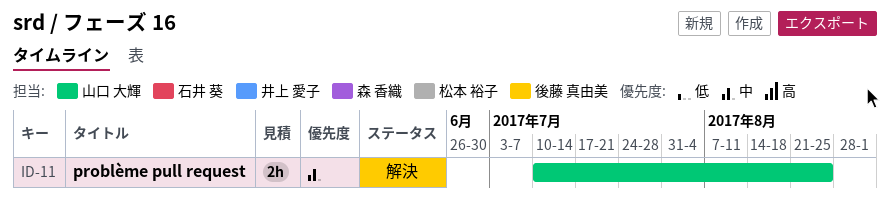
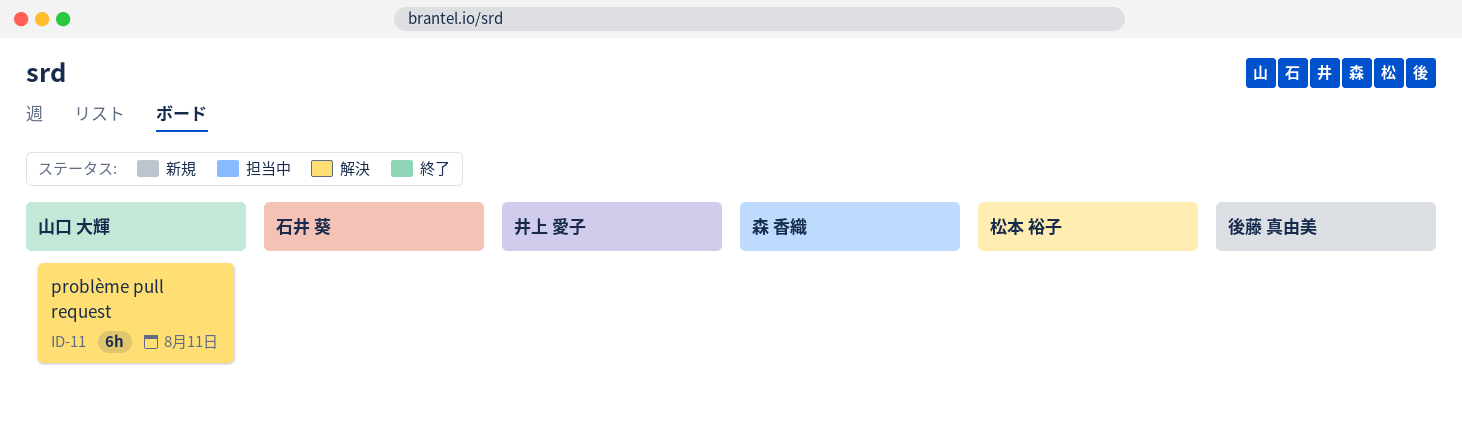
ID-11, estimate: 2h -> 6h
ID-11, due: Aug 25 -> Aug 11

